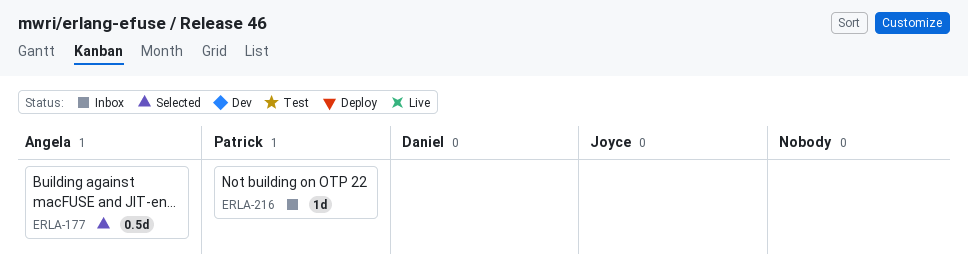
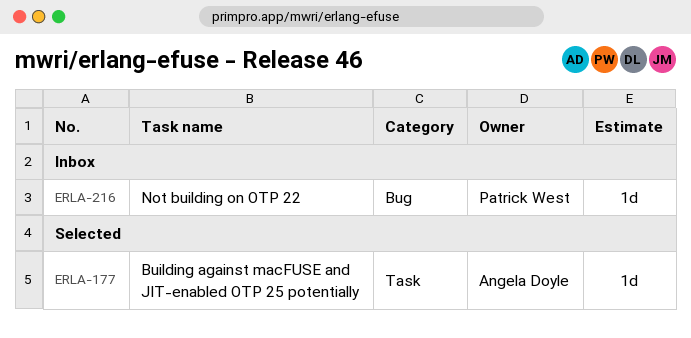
ERLA-177, estimate: 0.5d -> 1d

